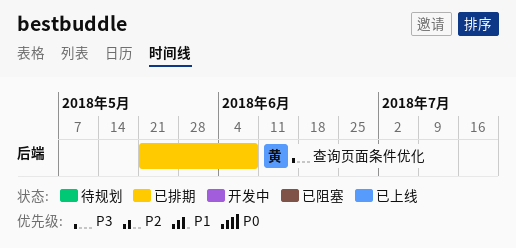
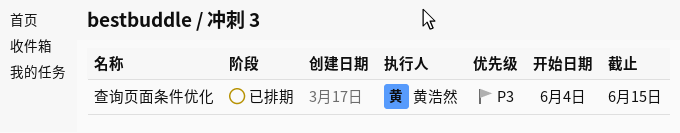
查询页面条件优化, start: May 21 -> Jun 4
查询页面条件优化, due: Jun 8 -> Jun 15

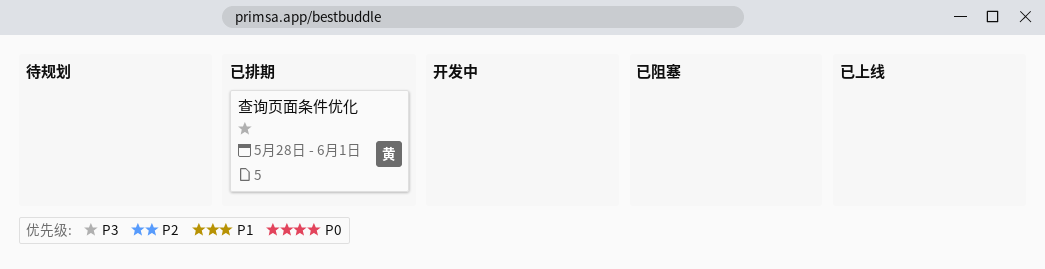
查询页面条件优化, start: Jun 4 -> May 28
查询页面条件优化, due: Jun 15 -> Jun 1

